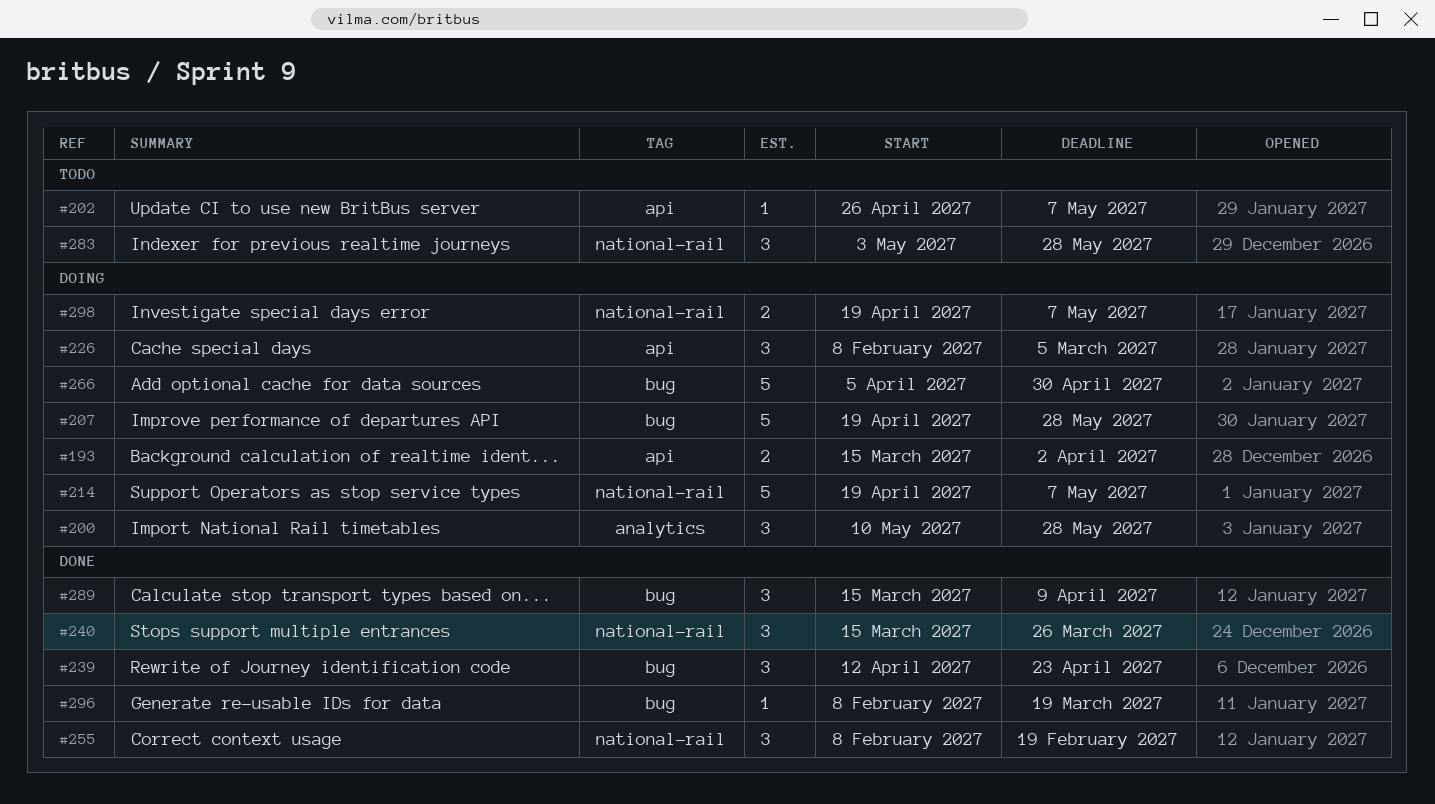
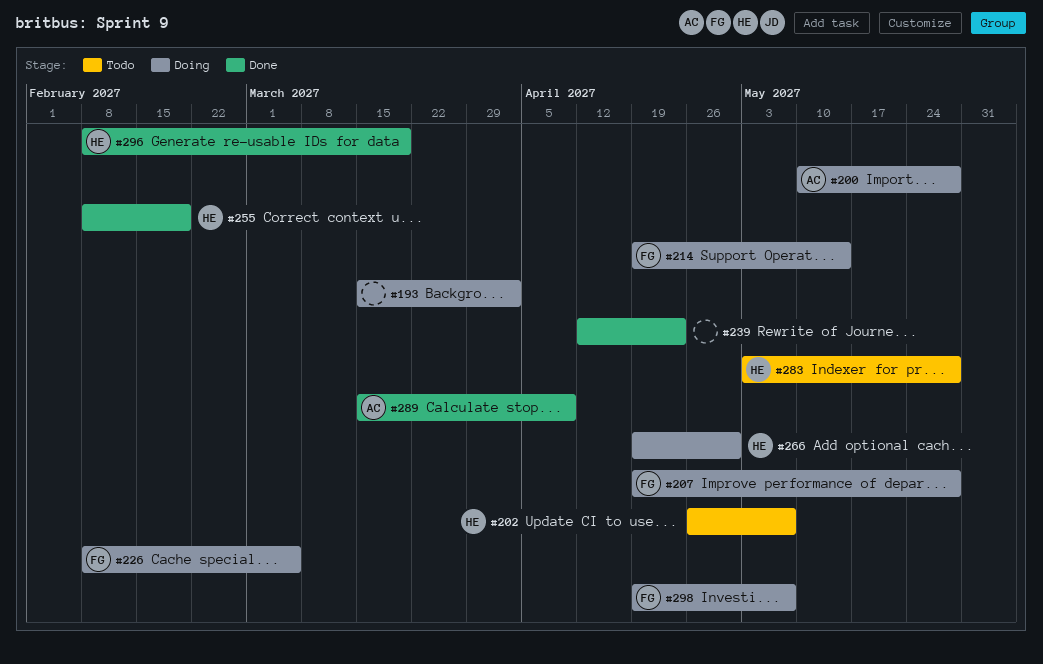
#214, due: May 7 -> May 14
#240: present -> none
#266, start: Apr 5 -> Apr 19

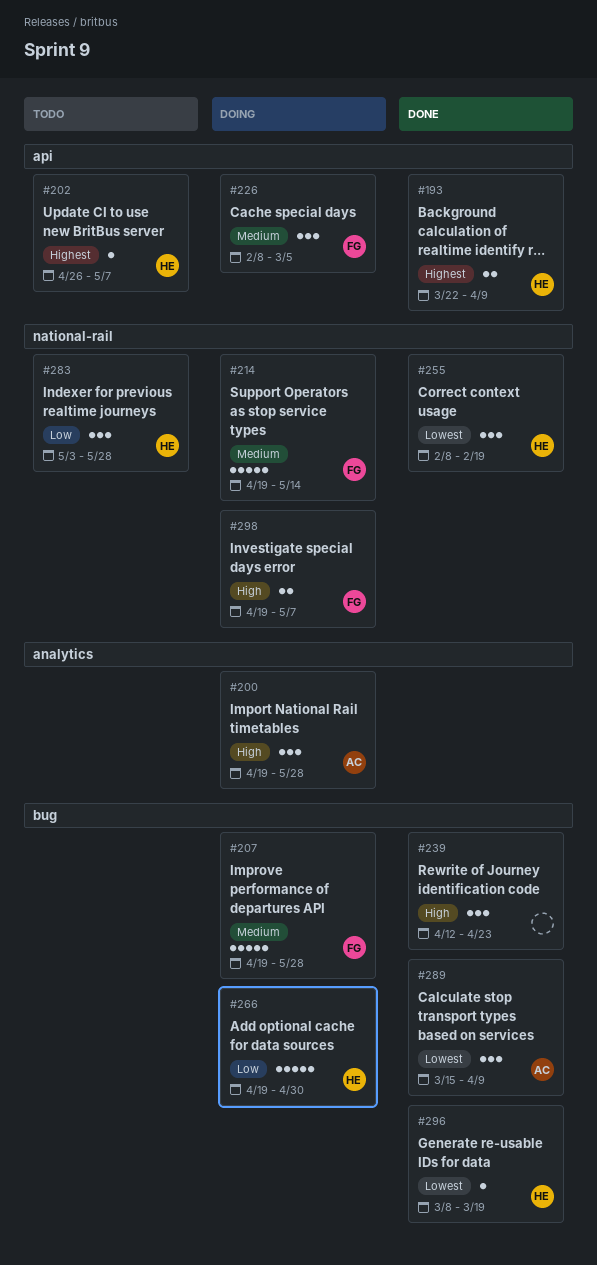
#193, status: Doing -> Done
#193, owner: none -> HE
#193, start: Mar 15 -> Mar 22
#193, due: Apr 2 -> Apr 9
#200, start: May 10 -> Apr 19
#296, start: Feb 8 -> Mar 8

